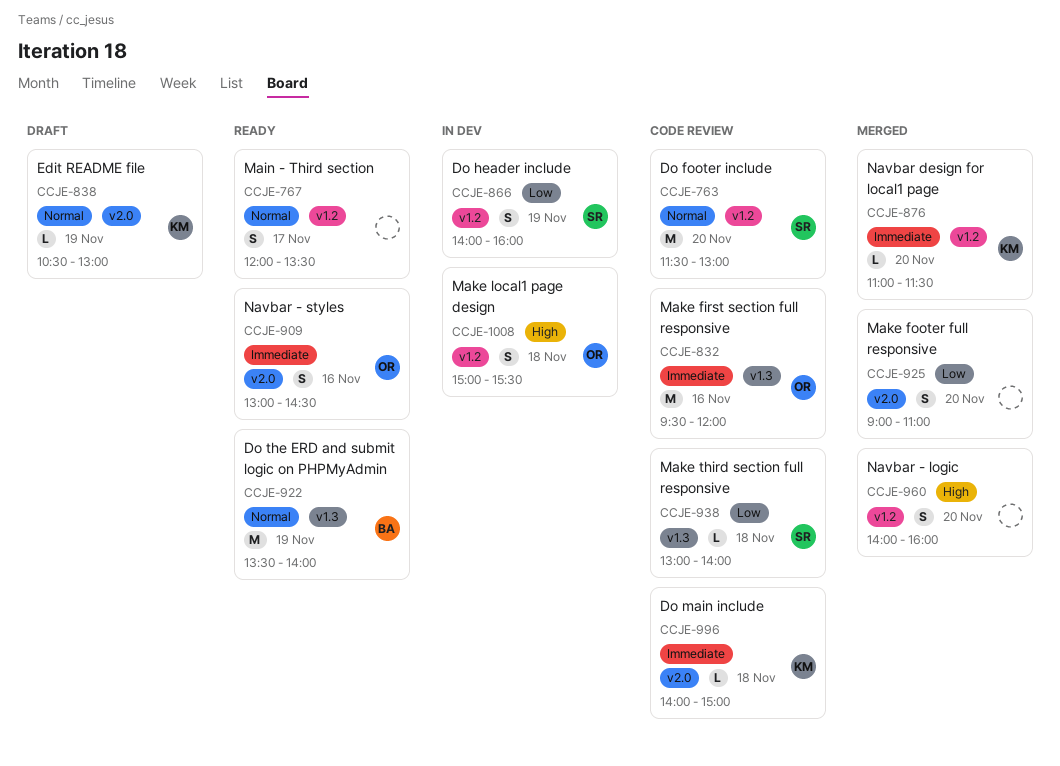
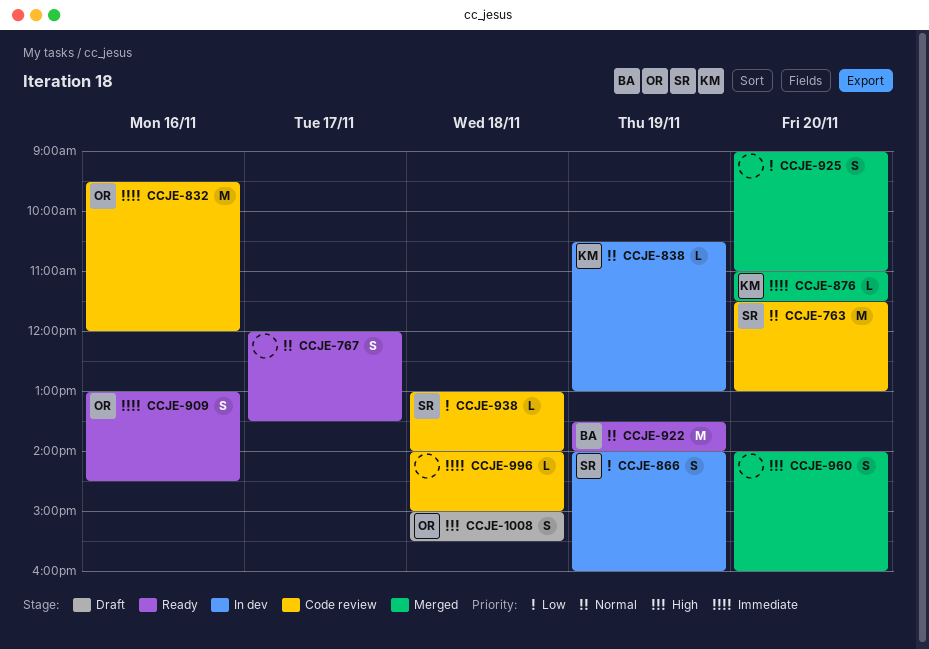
CCJE-838, status: Draft -> In dev
CCJE-996, owner: KM -> none
CCJE-1008, status: In dev -> Draft

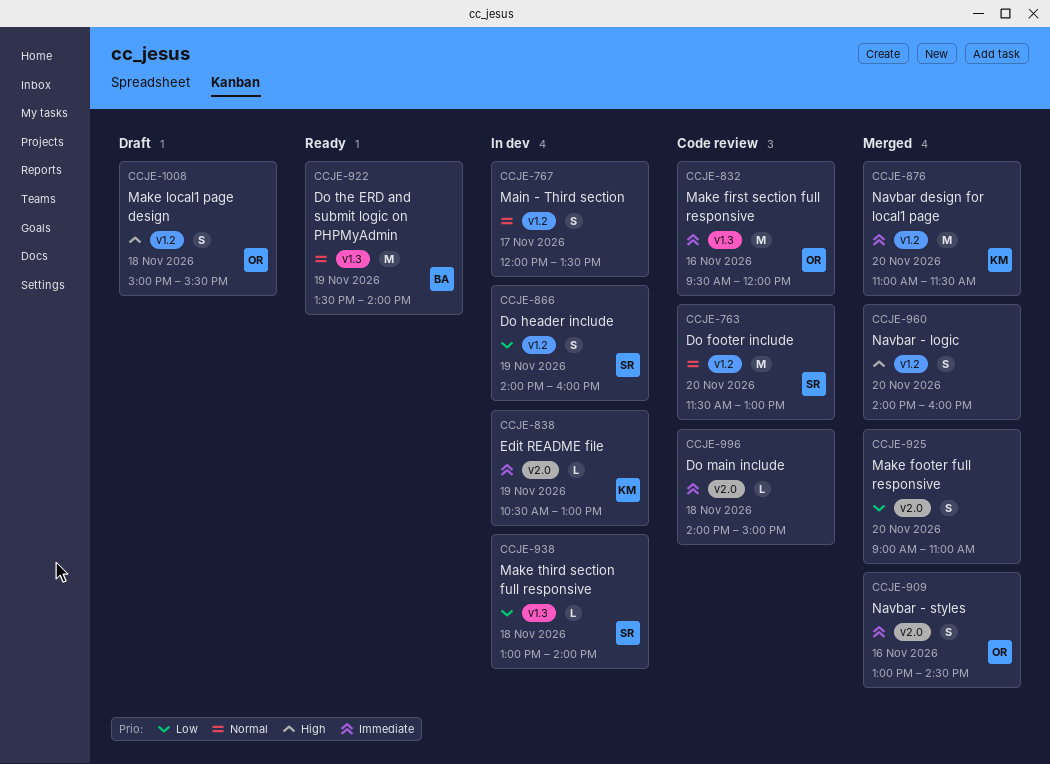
CCJE-767, status: Ready -> In dev
CCJE-838, priority: Normal -> Immediate
CCJE-876, estimate: L -> M
CCJE-909, status: Ready -> Merged
CCJE-938, status: Code review -> In dev

